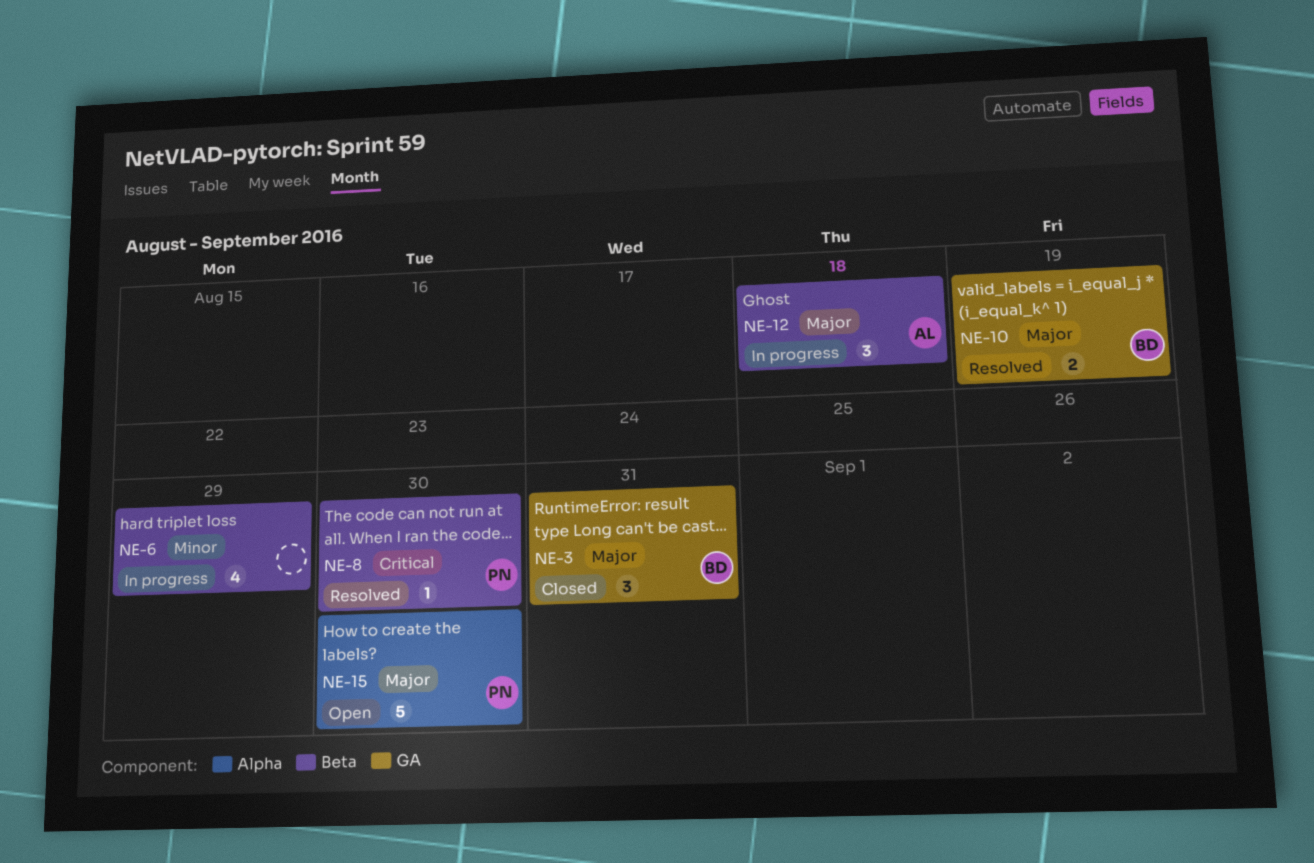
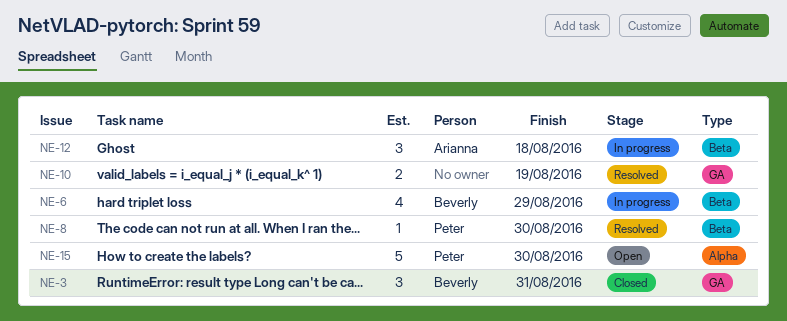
NE-6, owner: none -> Beverly
NE-10, owner: Beverly -> none

